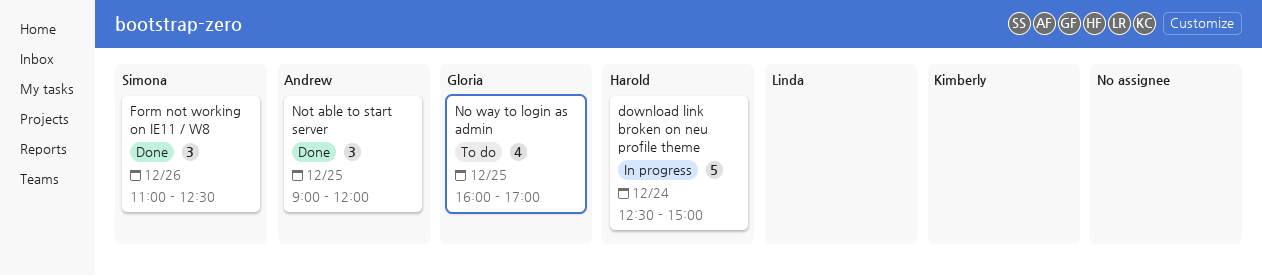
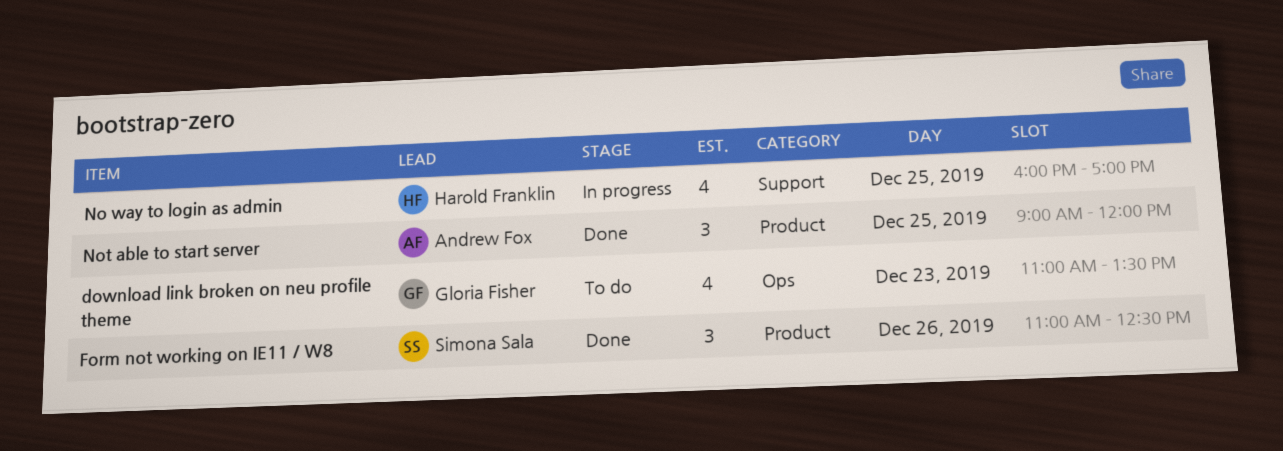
download link broken on neu profile theme, status: In progress -> To do
download link broken on neu profile theme, owner: Harold Franklin -> Gloria Fisher
download link broken on neu profile theme, estimate: 5 -> 4
download link broken on neu profile theme, day: Dec 24 -> Dec 23
download link broken on neu profile theme, begins: 12:30 -> 11:00
download link broken on neu profile theme, ends: 15:00 -> 13:30
No way to login as admin, status: To do -> In progress
No way to login as admin, owner: Gloria Fisher -> Harold Franklin

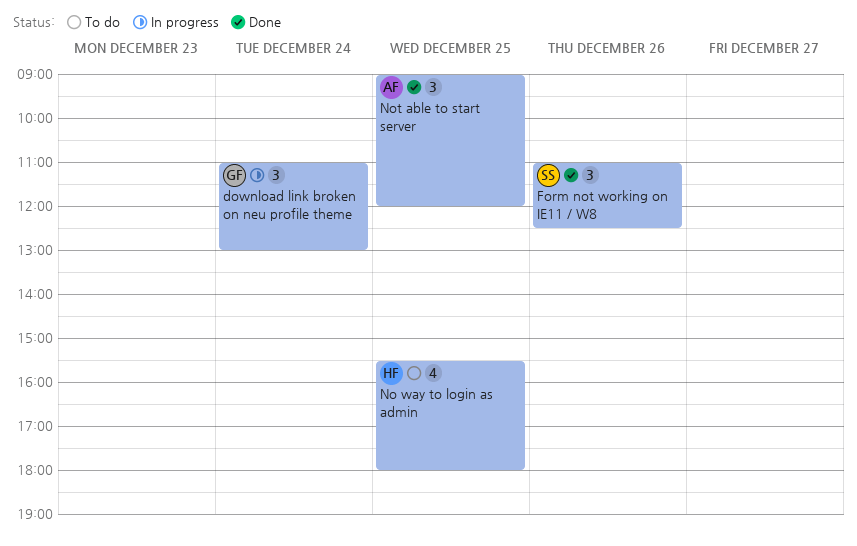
download link broken on neu profile theme, status: To do -> In progress
download link broken on neu profile theme, estimate: 4 -> 3
download link broken on neu profile theme, day: Dec 23 -> Dec 24
download link broken on neu profile theme, ends: 13:30 -> 13:00
No way to login as admin, status: In progress -> To do
No way to login as admin, begins: 16:00 -> 15:30
No way to login as admin, ends: 17:00 -> 18:00

